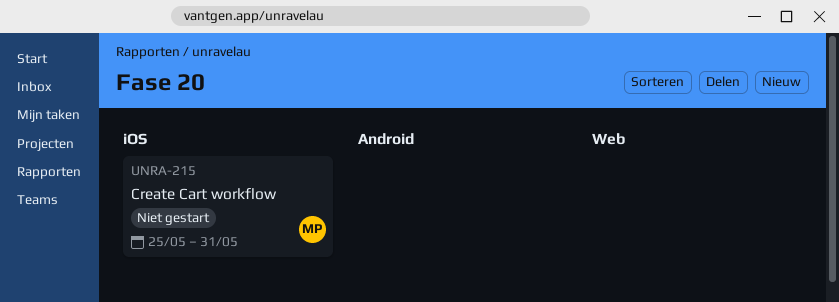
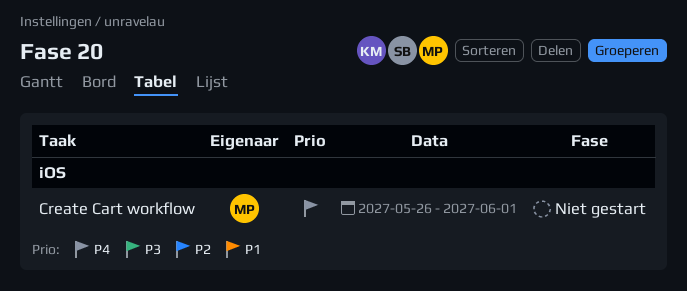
Create Cart workflow, start: May 25 -> May 26
Create Cart workflow, due: May 31 -> Jun 1

